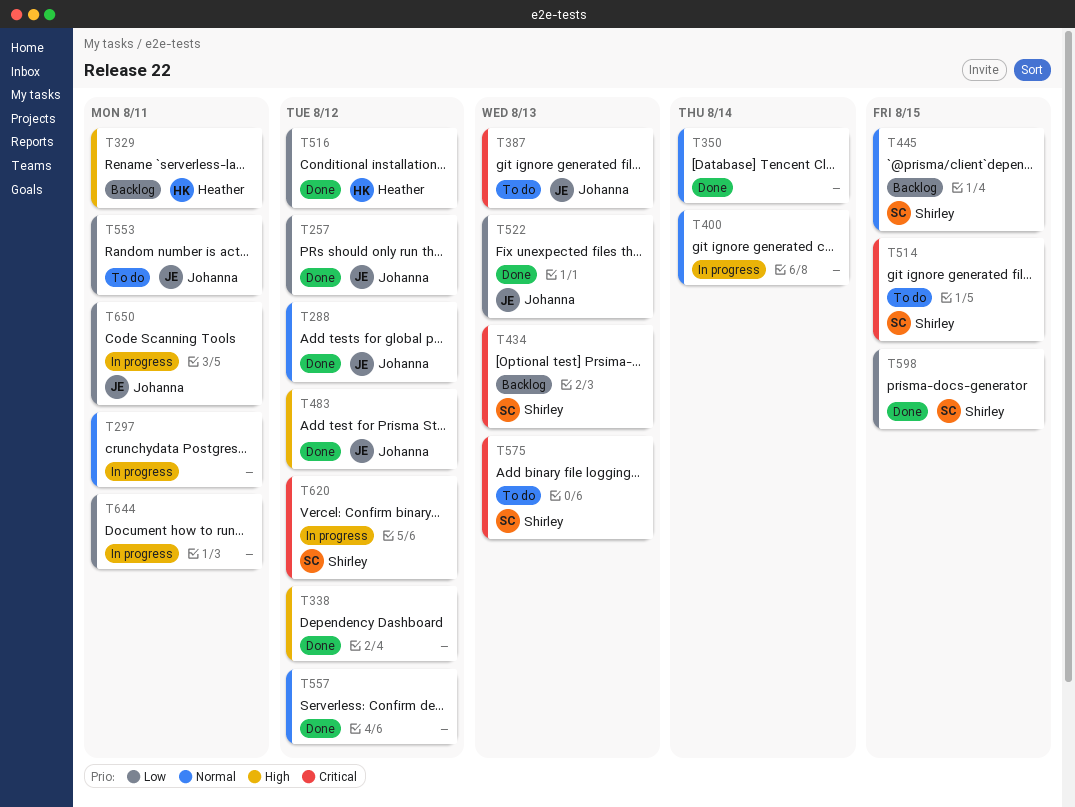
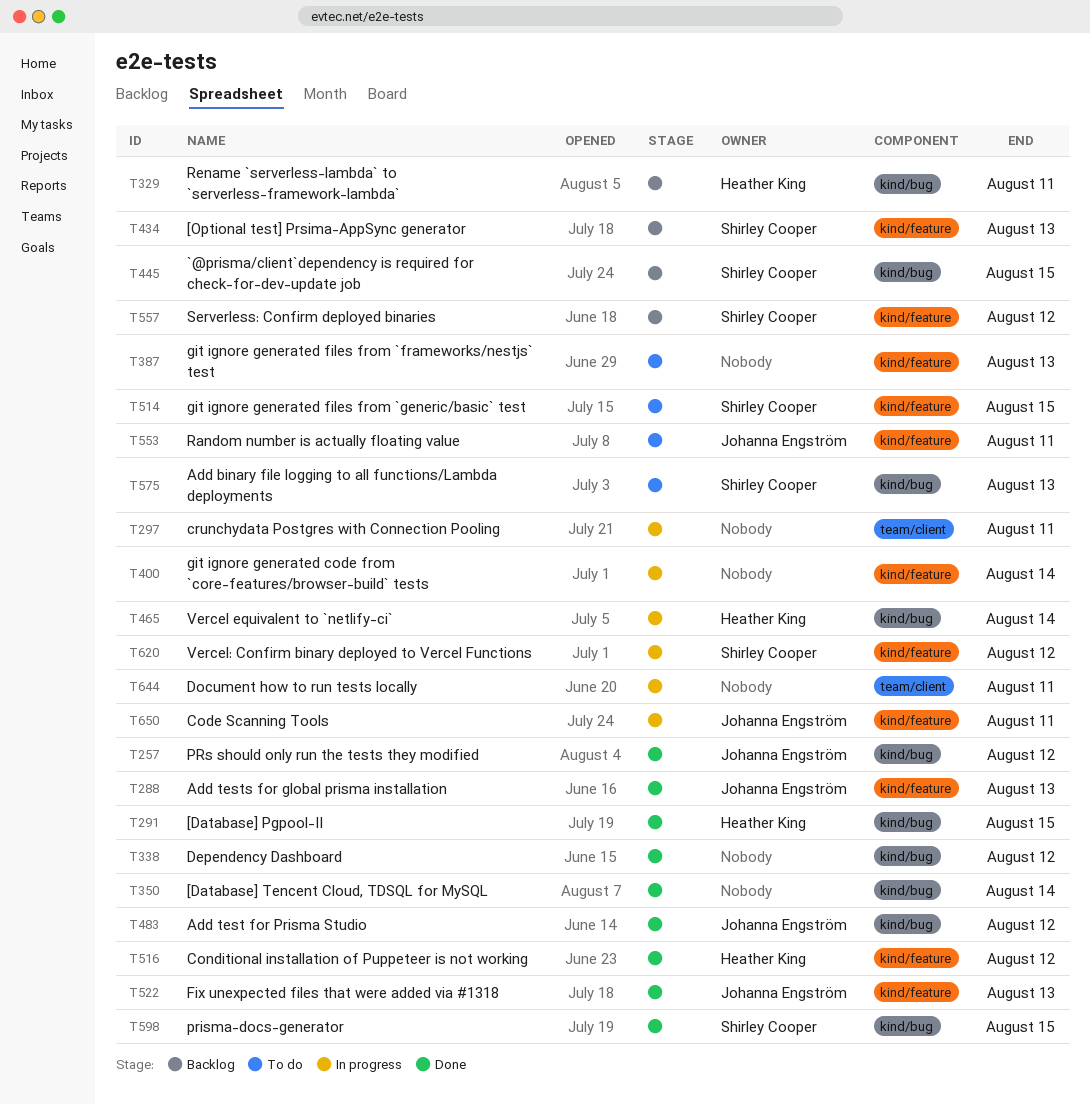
T288, due: Aug 12 -> Aug 13
T291: none -> present
T387, owner: Johanna Engström -> none
T465: none -> present
T557, status: Done -> Backlog
T557, owner: none -> Shirley Cooper

